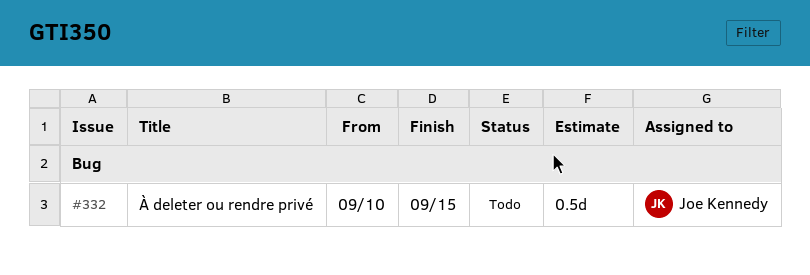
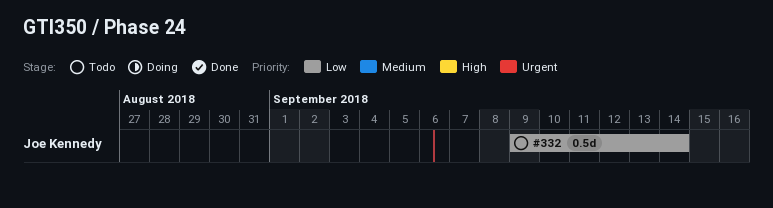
#332, start: Sep 10 -> Sep 9
#332, due: Sep 15 -> Sep 14

